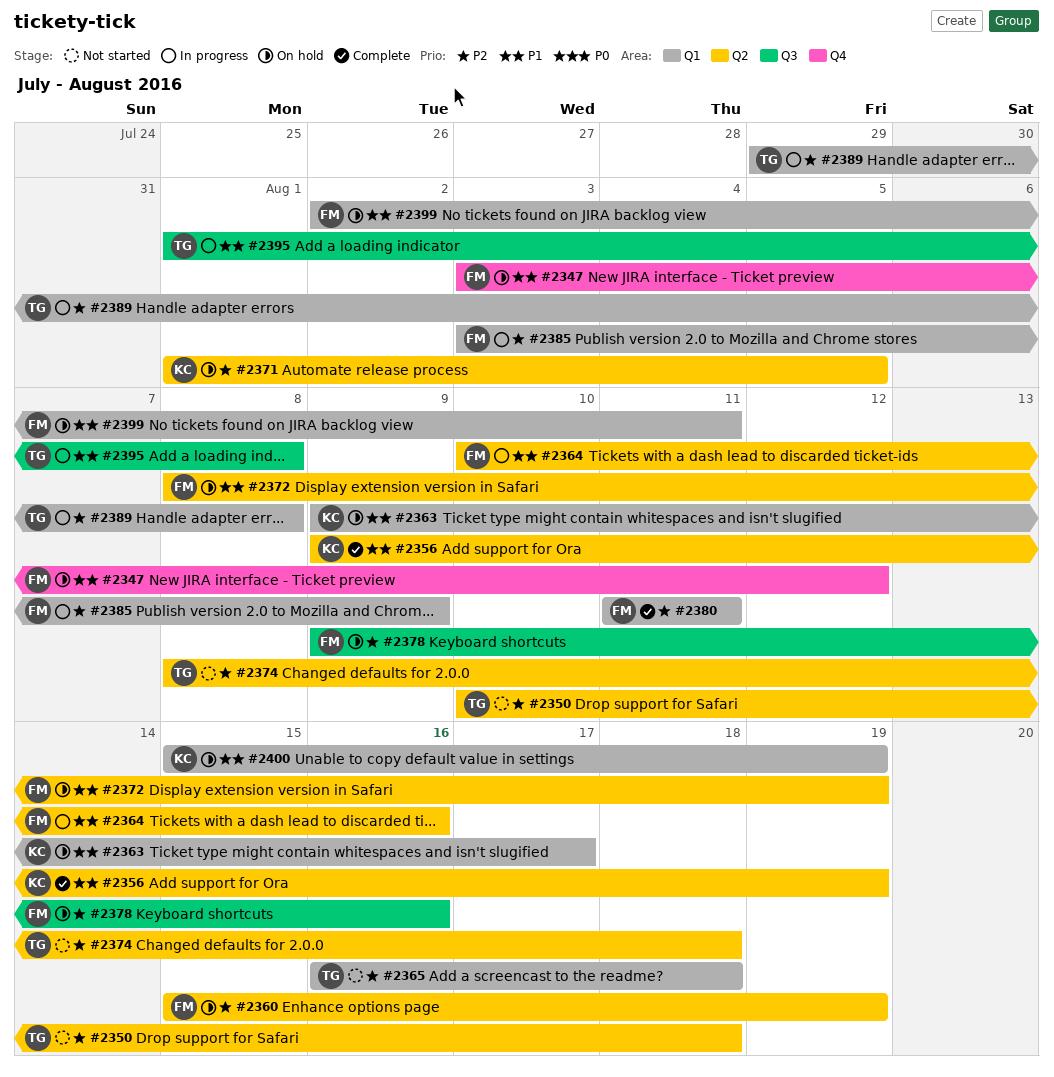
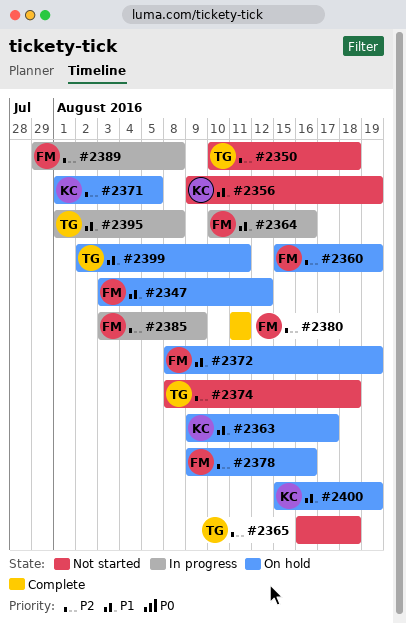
#2356, status: Complete -> Not started
#2389, owner: TG -> FM
#2399, owner: FM -> TG

